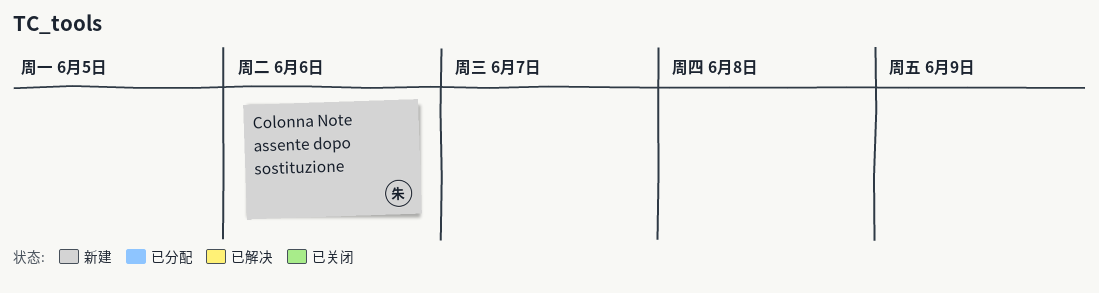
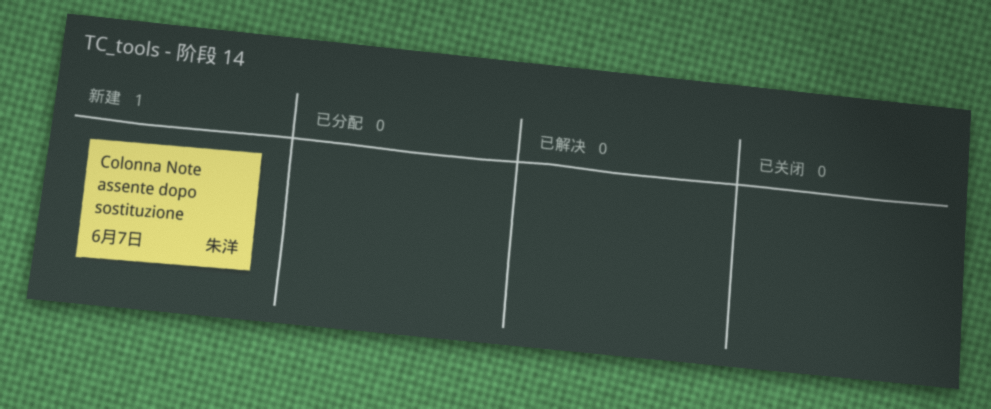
Colonna Note assente dopo sostituzione, due: Jun 6 -> Jun 7

